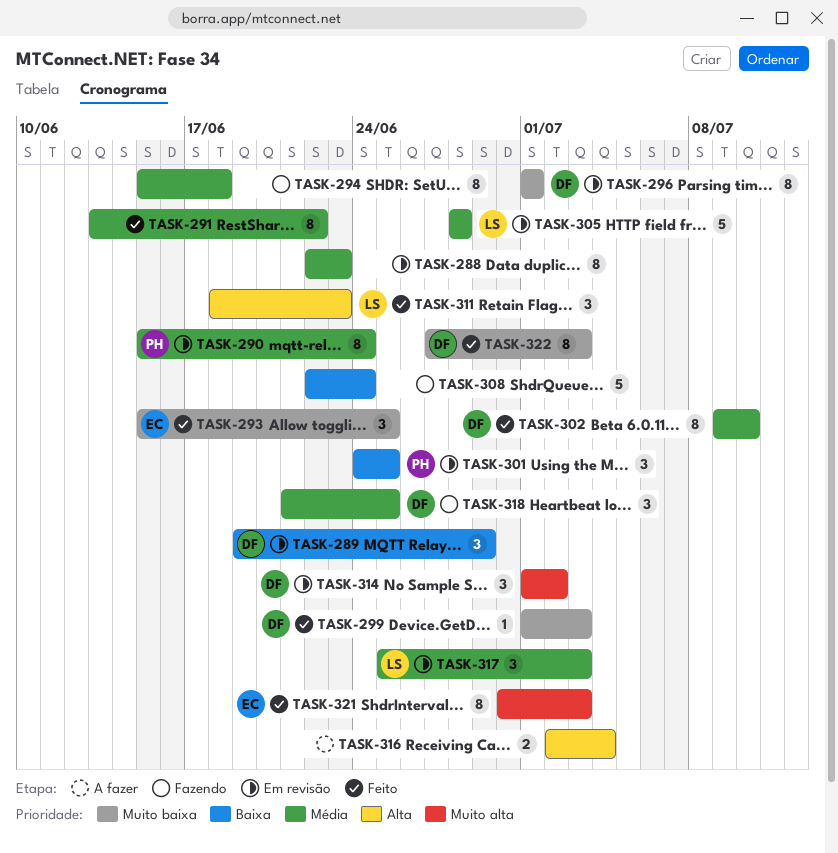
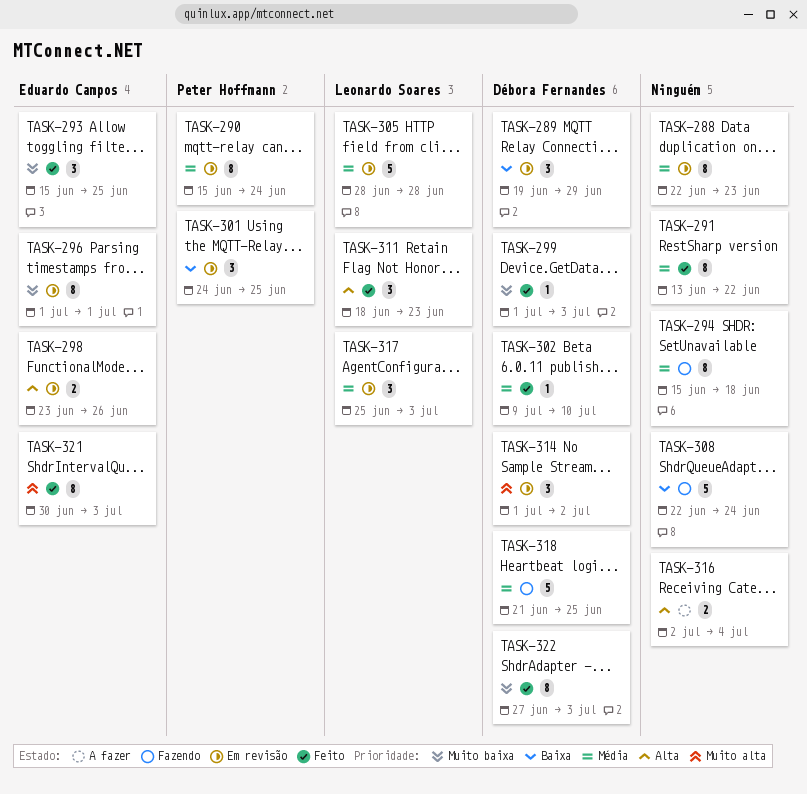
TASK-296, owner: Débora Fernandes -> Eduardo Campos
TASK-298: none -> present
TASK-302, estimate: 8 -> 1
TASK-318, estimate: 3 -> 5

